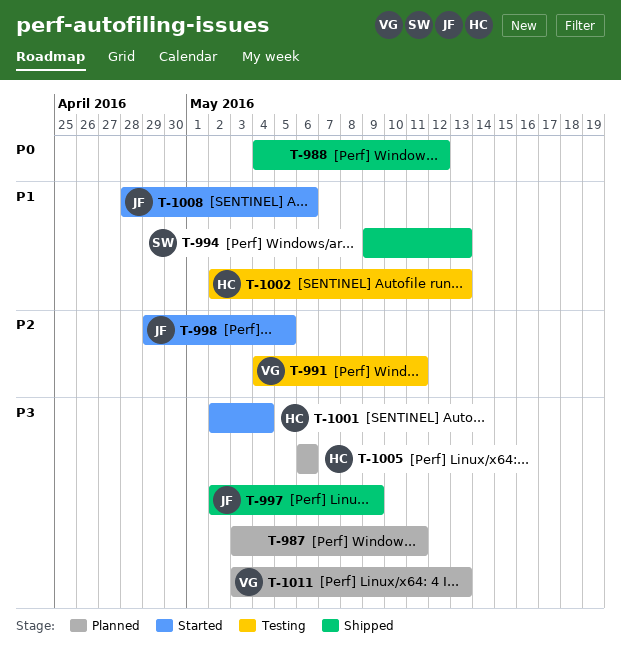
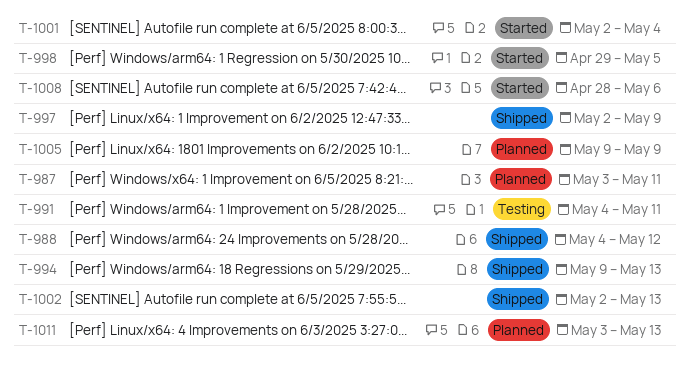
T-1002, status: Testing -> Shipped
T-1005, start: May 6 -> May 9
T-1005, due: May 6 -> May 9

